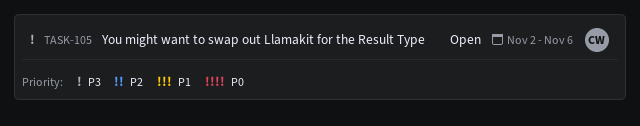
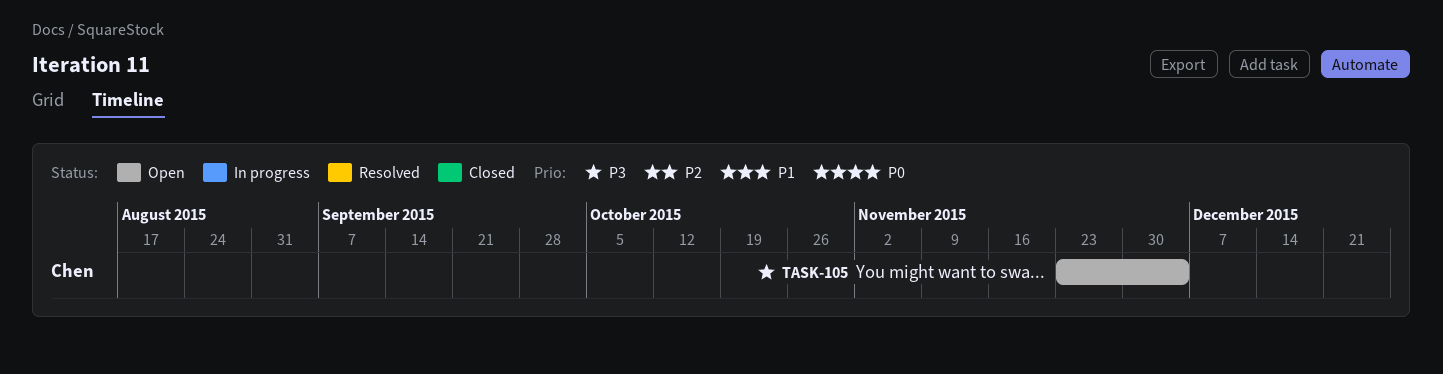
TASK-105, start: Nov 2 -> Nov 23
TASK-105, due: Nov 6 -> Dec 4

